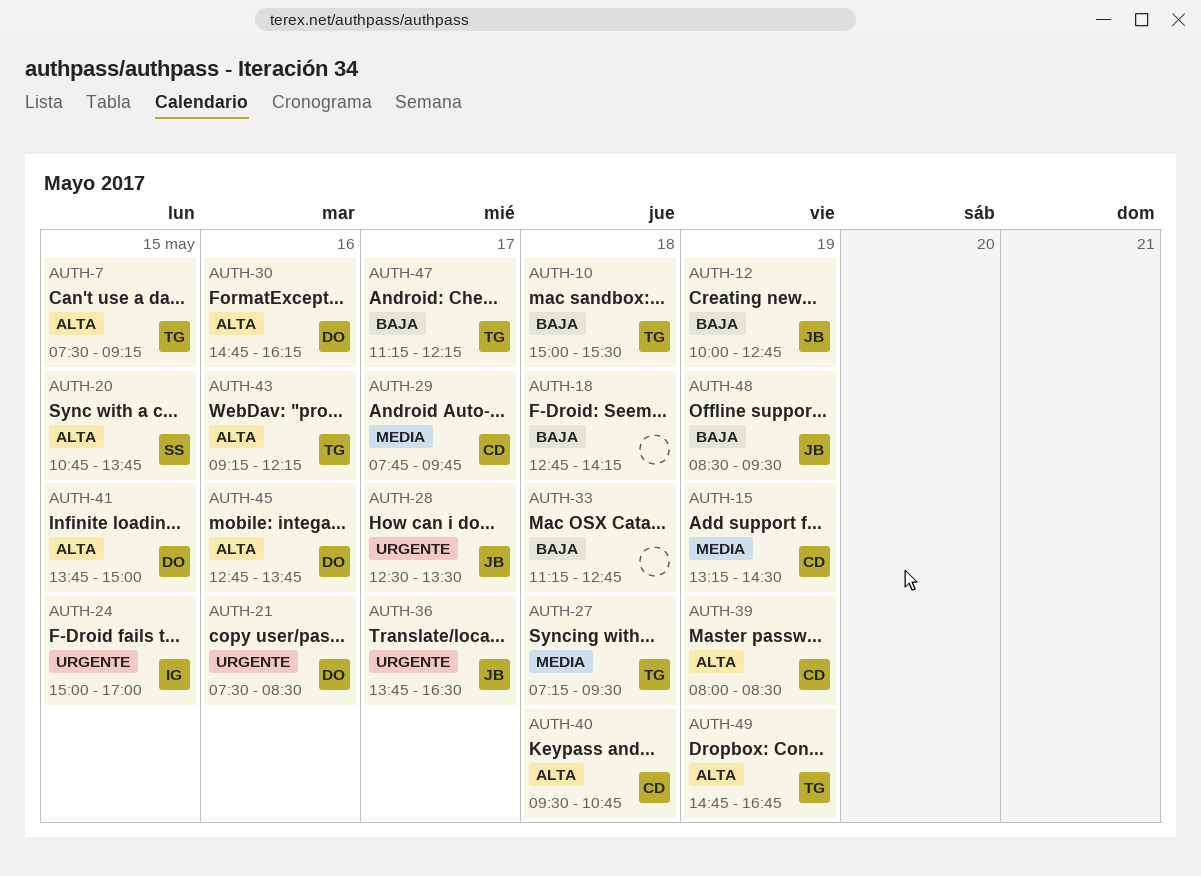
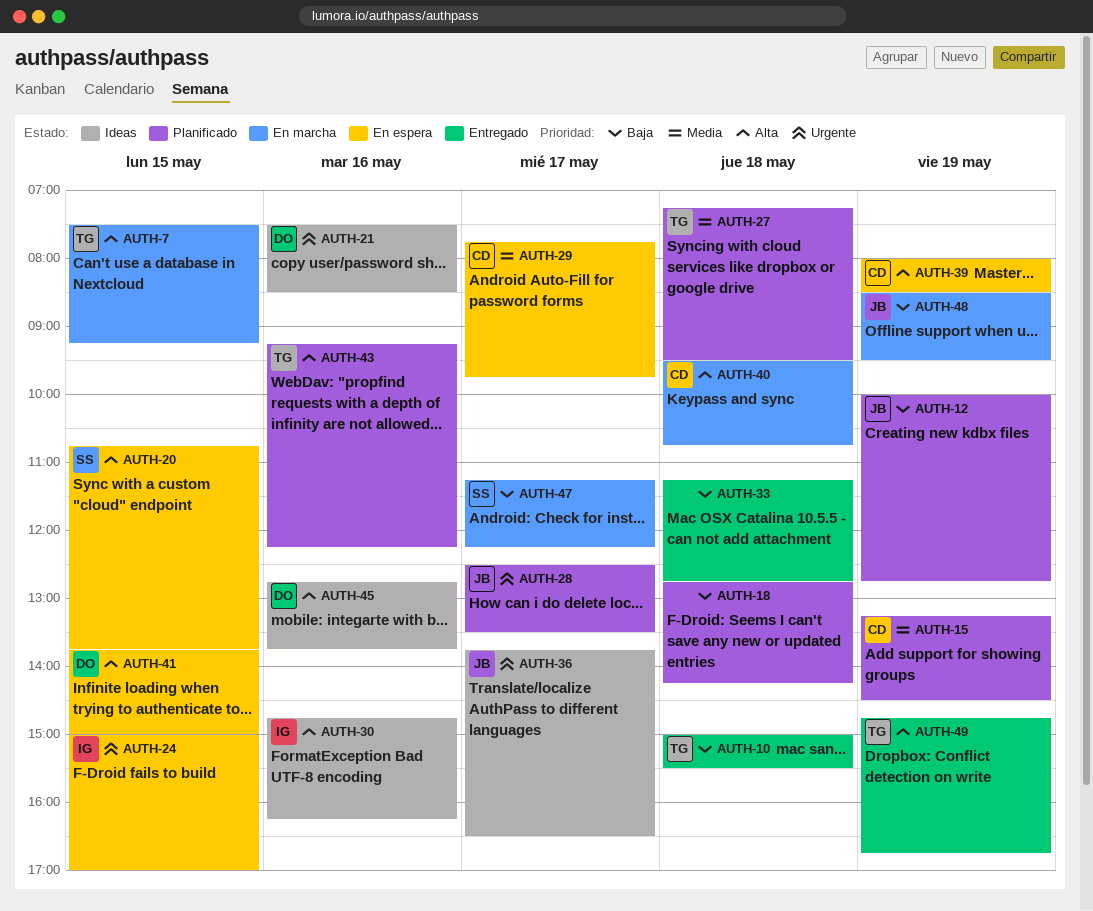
AUTH-30, owner: DO -> IG
AUTH-47, owner: TG -> SS

